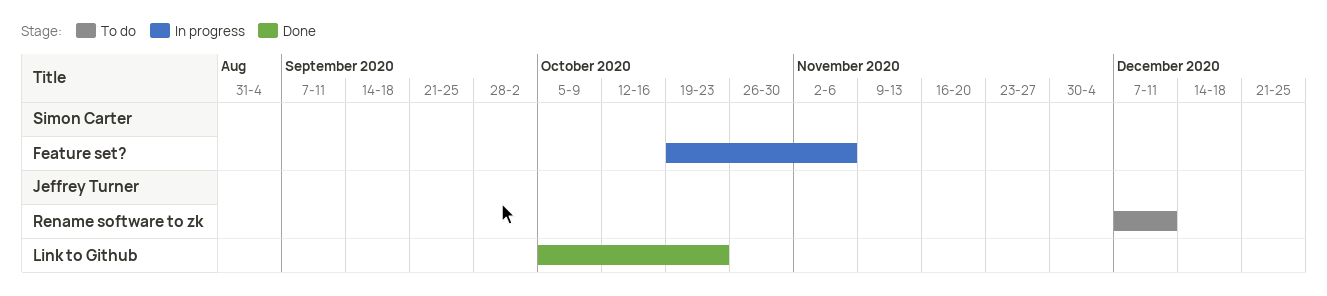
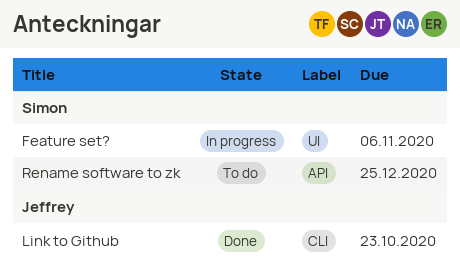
Rename software to zk, owner: Jeffrey Turner -> Simon Carter
Rename software to zk, due: Dec 11 -> Dec 25

